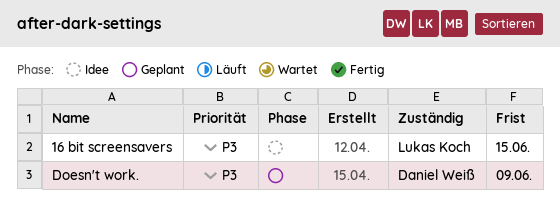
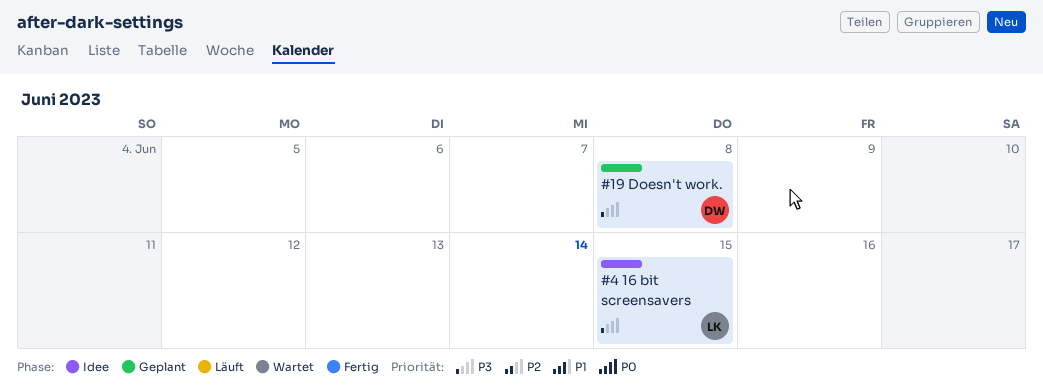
Doesn't work., due: Jun 9 -> Jun 8

